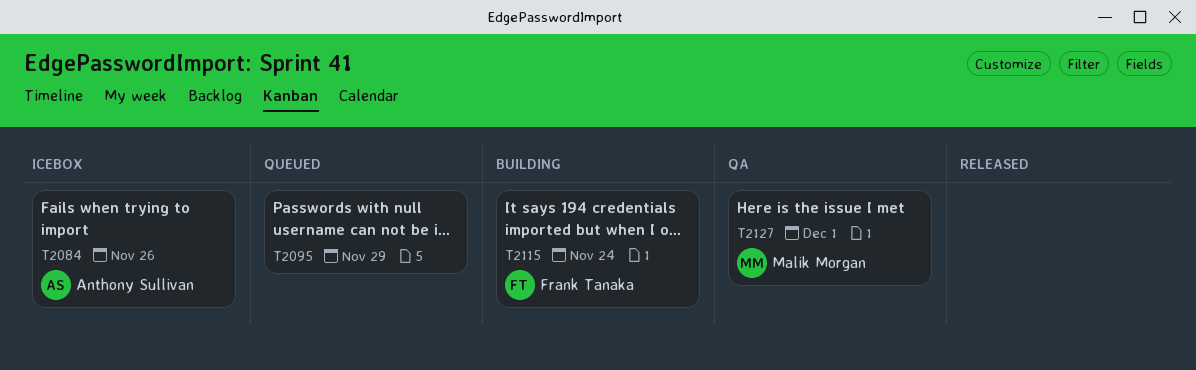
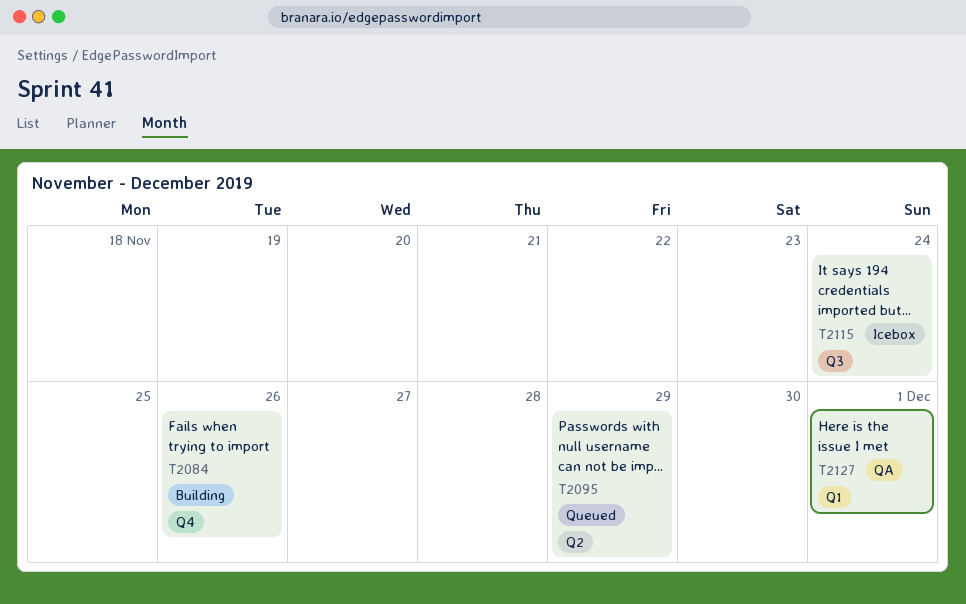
T2084, status: Icebox -> Building
T2115, status: Building -> Icebox

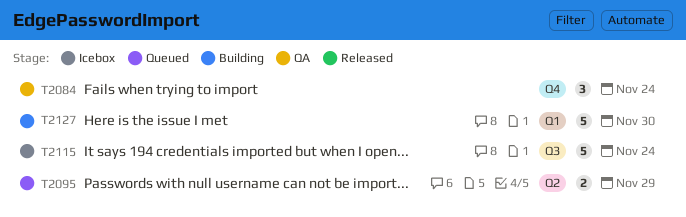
T2084, status: Building -> QA
T2084, due: Nov 26 -> Nov 24
T2127, status: QA -> Building
T2127, due: Dec 1 -> Nov 30

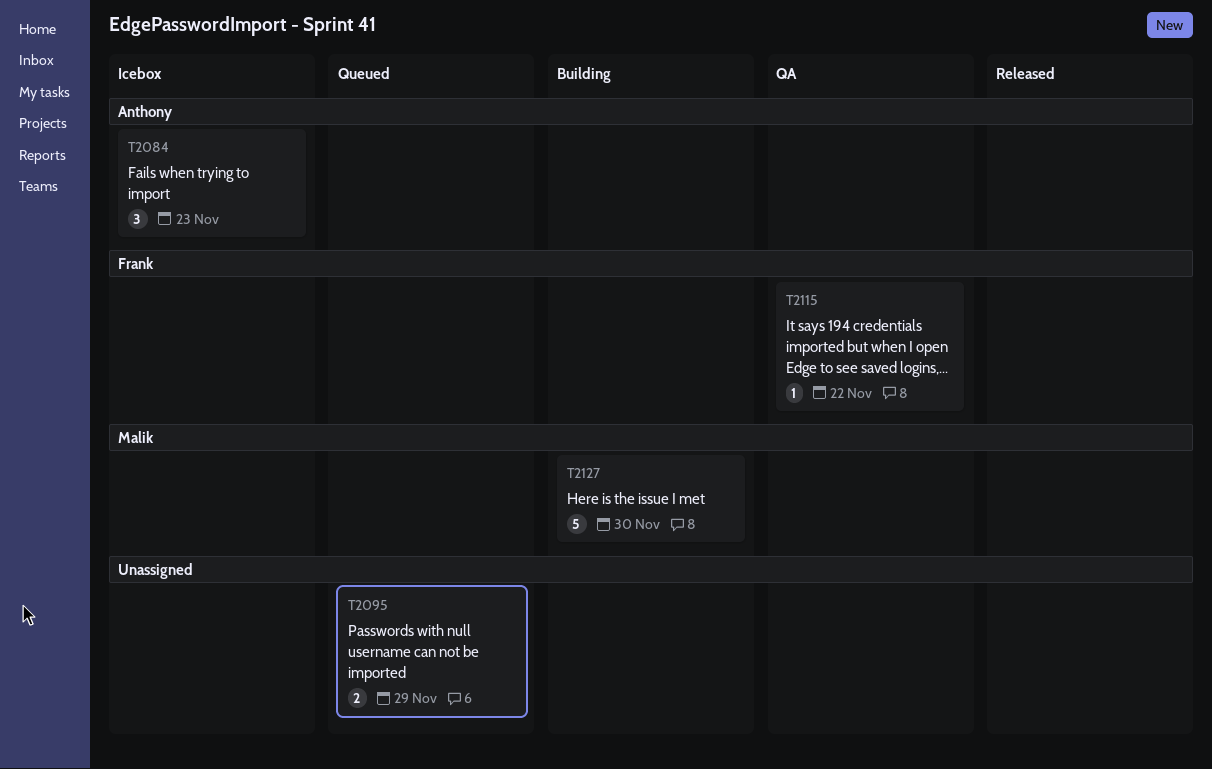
T2084, status: QA -> Icebox
T2084, due: Nov 24 -> Nov 23
T2115, status: Icebox -> QA
T2115, estimate: 5 -> 1
T2115, due: Nov 24 -> Nov 22

